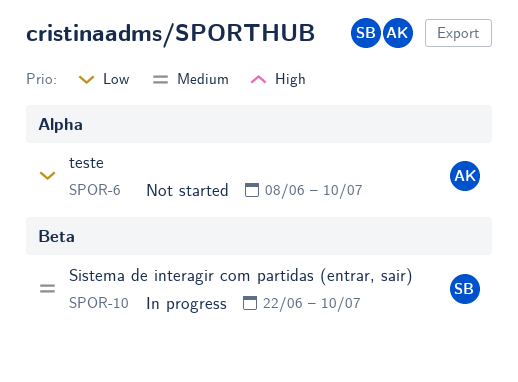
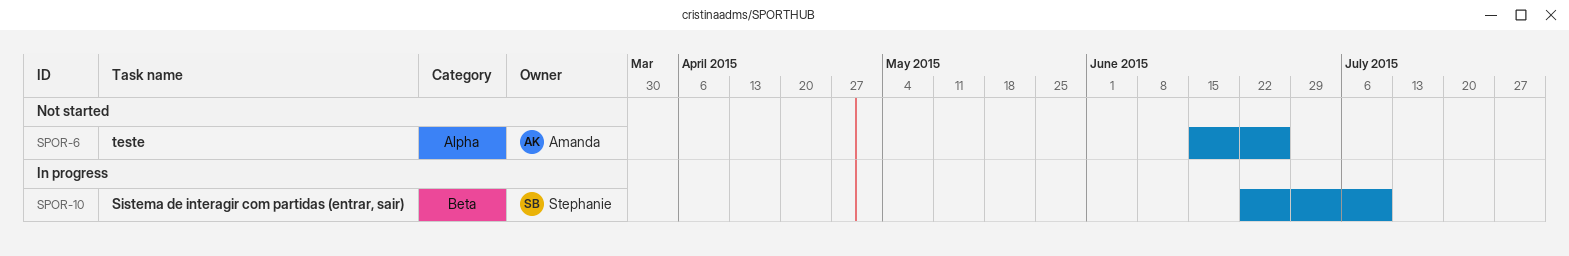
SPOR-6, start: Jun 8 -> Jun 15
SPOR-6, due: Jul 10 -> Jun 26

